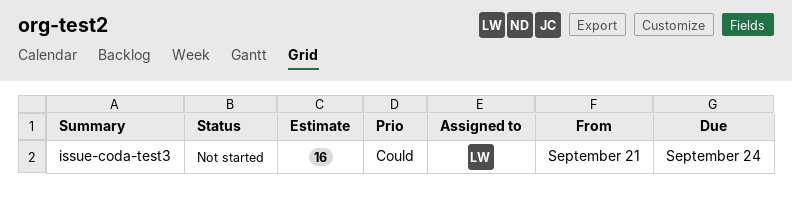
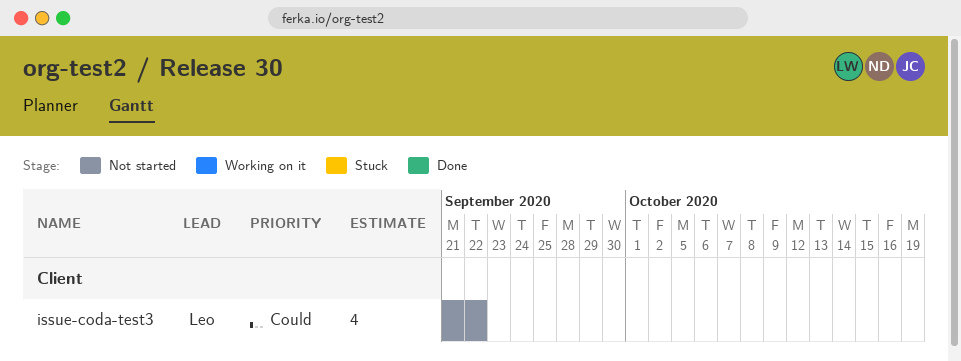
issue-coda-test3, estimate: 16 -> 4
issue-coda-test3, due: Sep 24 -> Sep 22

